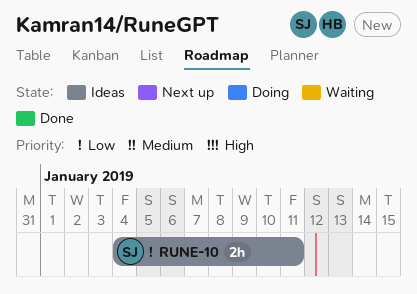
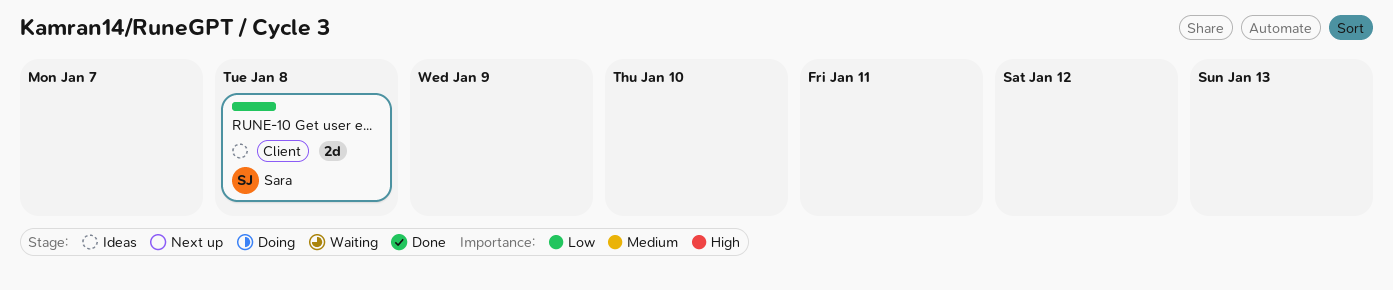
RUNE-10, estimate: 2h -> 2d
RUNE-10, due: Jan 11 -> Jan 8

